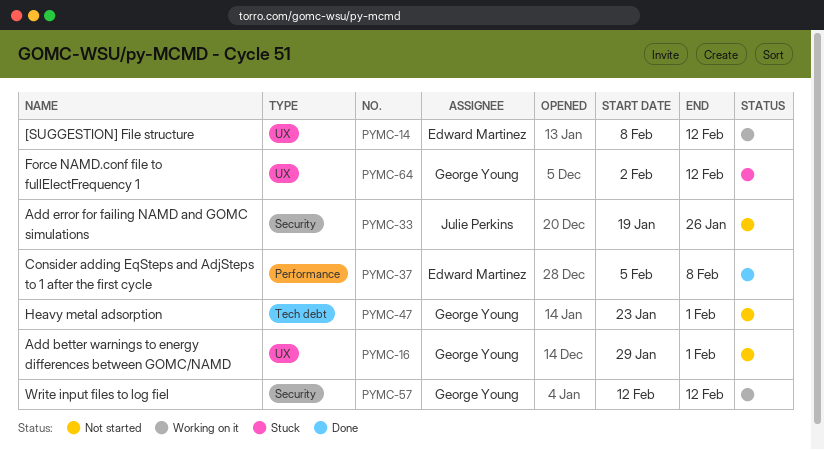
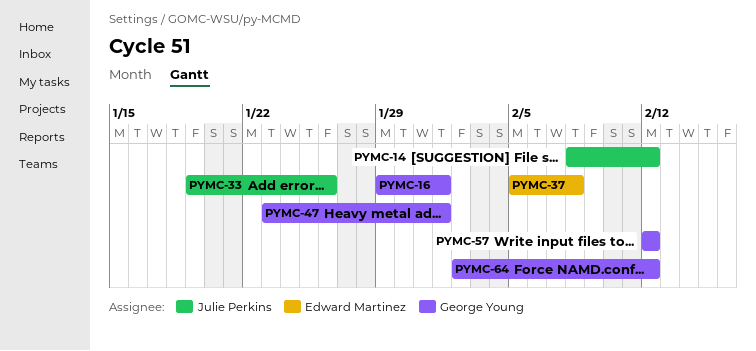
PYMC-14, owner: Edward Martinez -> Julie Perkins

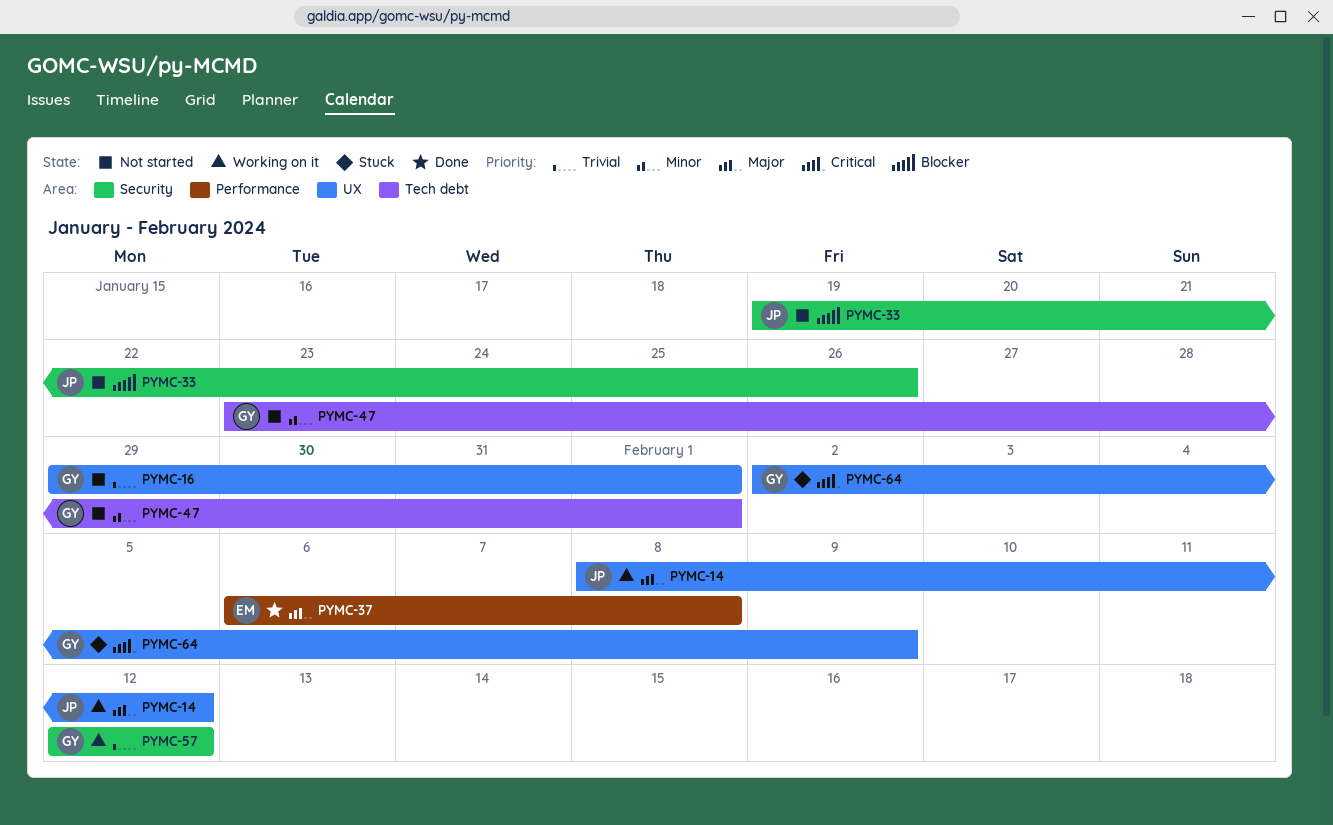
PYMC-37, start: Feb 5 -> Feb 6
PYMC-64, due: Feb 12 -> Feb 9

